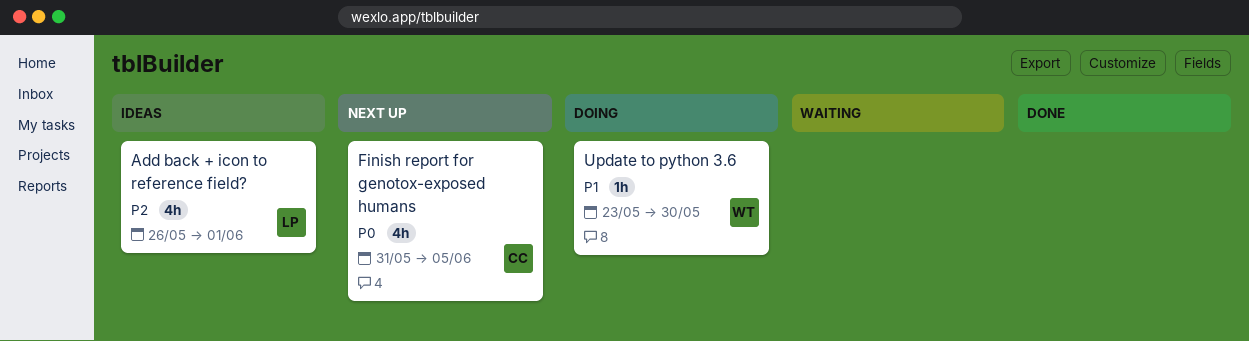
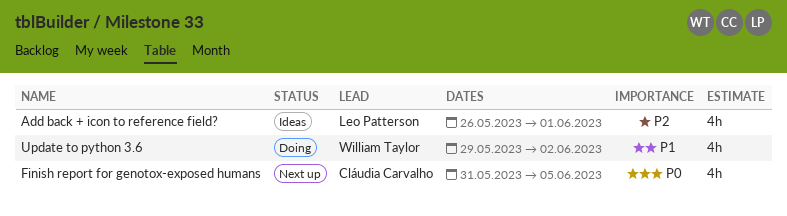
Update to python 3.6, estimate: 1h -> 4h
Update to python 3.6, start: May 23 -> May 29
Update to python 3.6, due: May 30 -> Jun 2

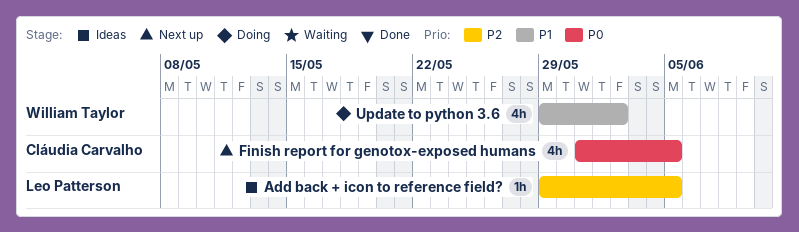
Add back + icon to reference field?, estimate: 4h -> 1h
Add back + icon to reference field?, start: May 26 -> May 29
Add back + icon to reference field?, due: Jun 1 -> Jun 5

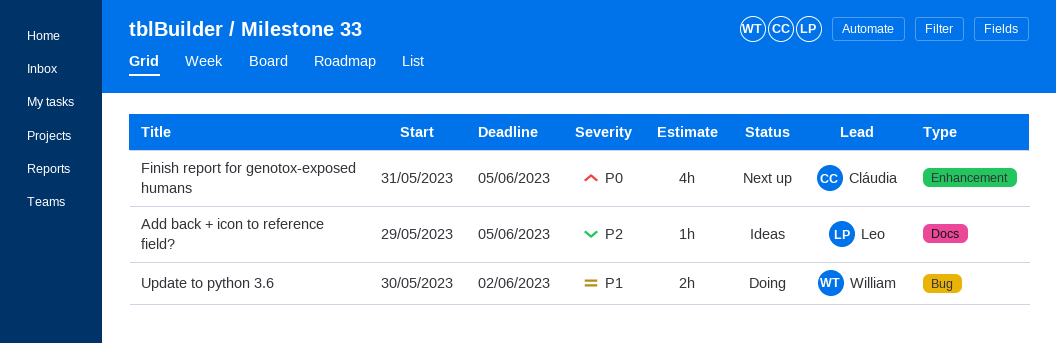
Update to python 3.6, estimate: 4h -> 2h
Update to python 3.6, start: May 29 -> May 30

